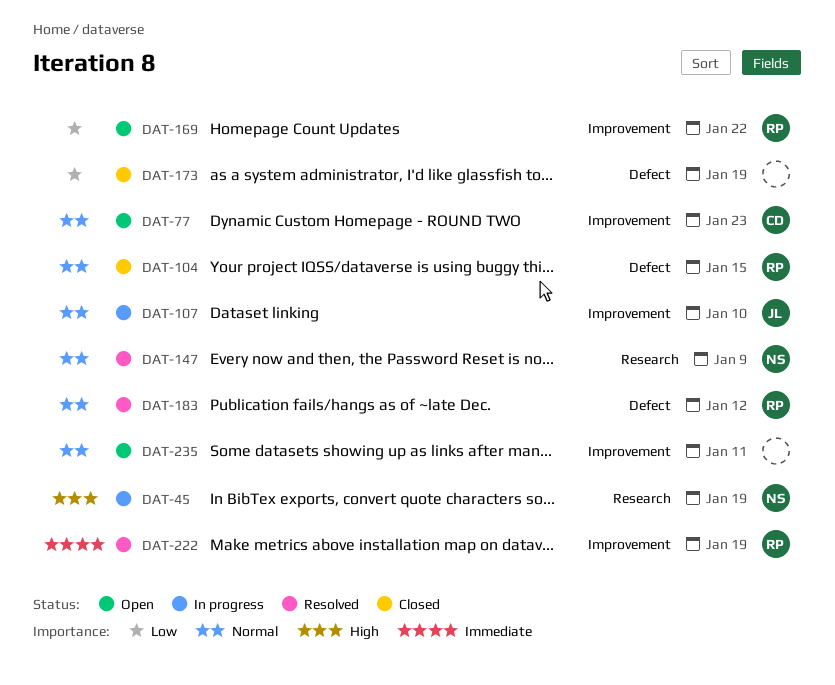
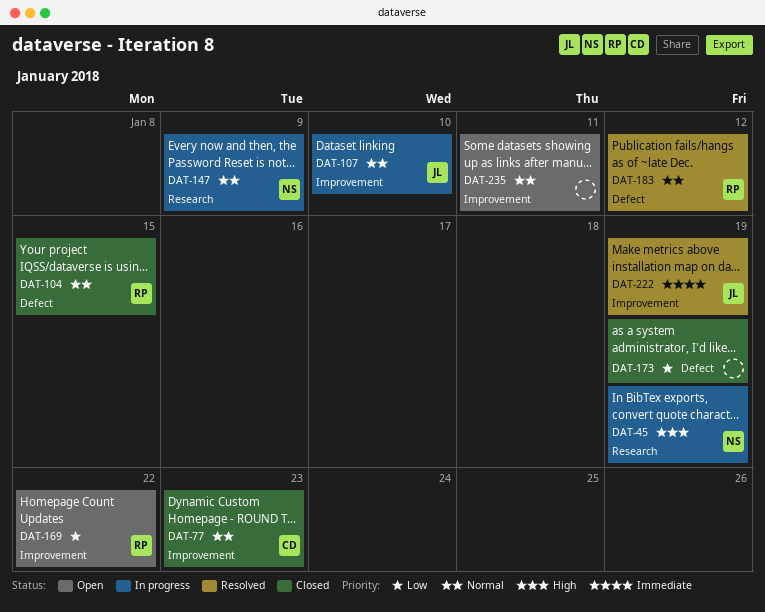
DAT-77, status: Open -> Closed
DAT-147, status: Resolved -> In progress
DAT-222, owner: RP -> JL

